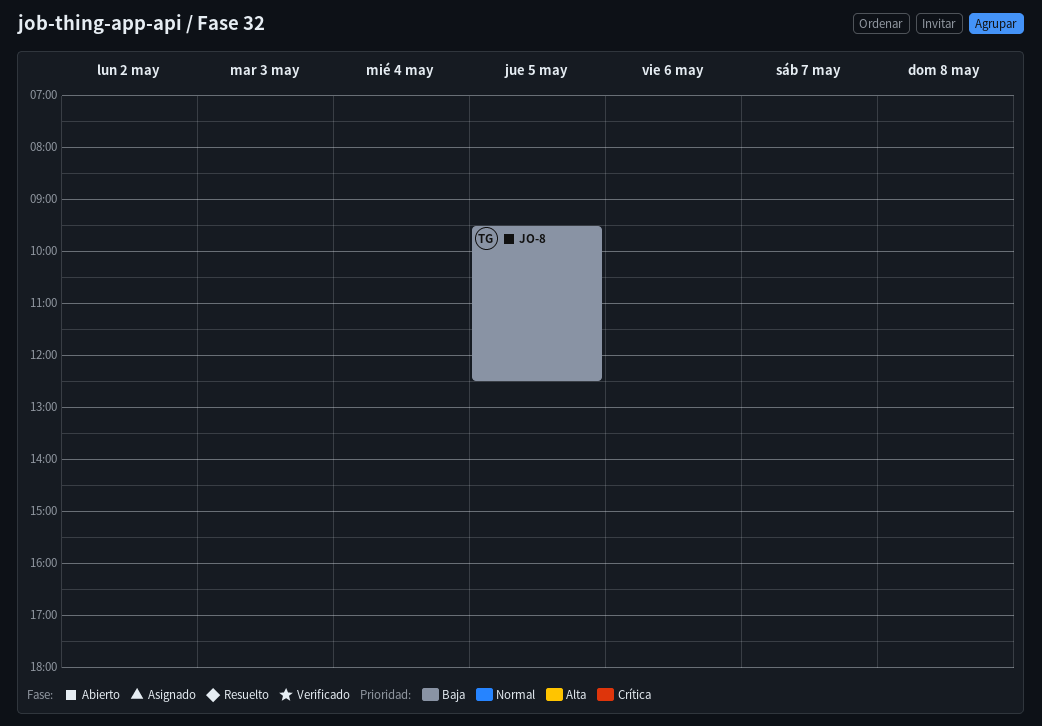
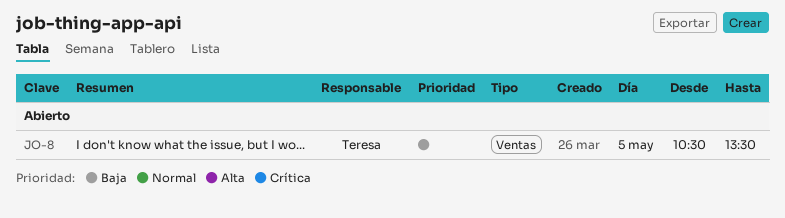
JO-8, begins: 09:30 -> 10:30
JO-8, ends: 12:30 -> 13:30

